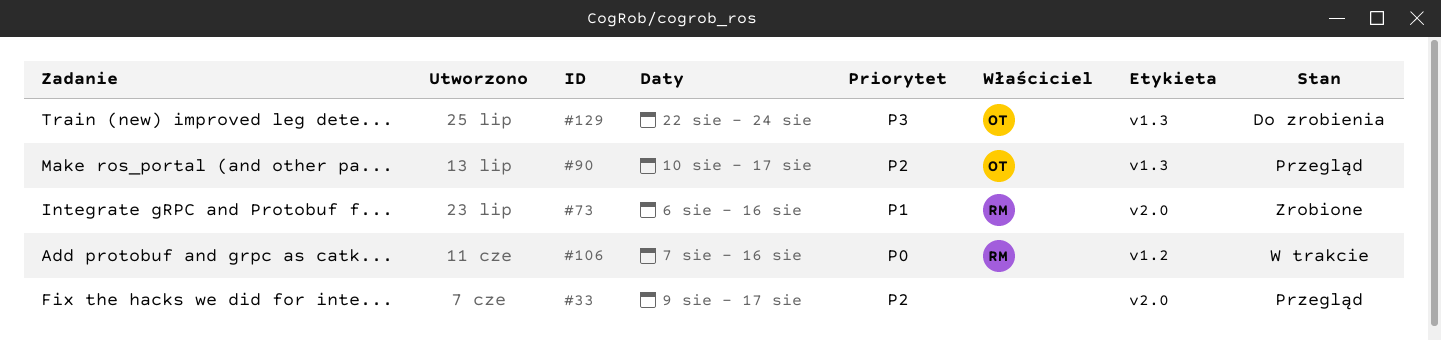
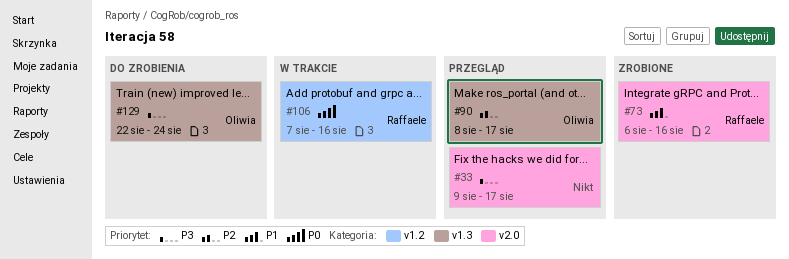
#33, priority: P2 -> P3
#90, start: Aug 10 -> Aug 8

